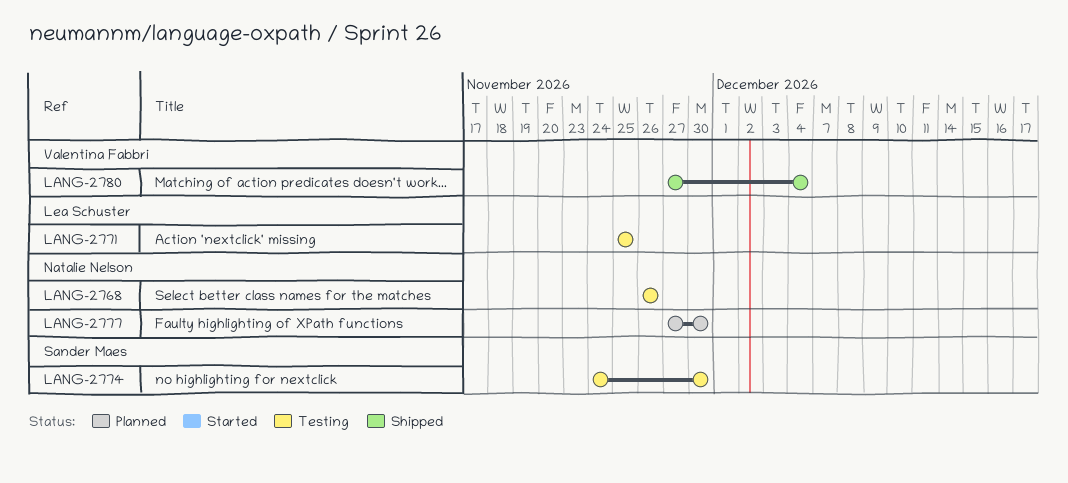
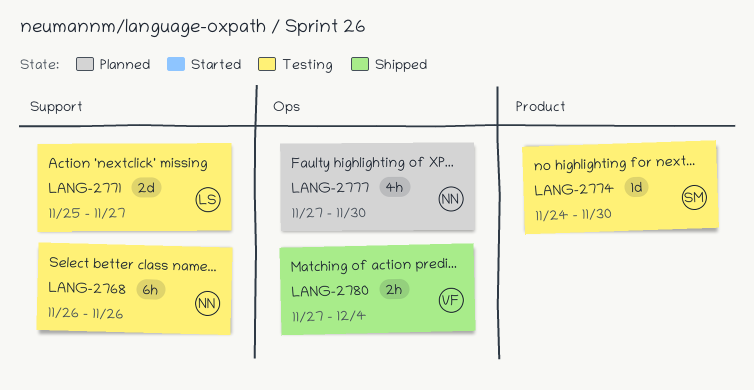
LANG-2771, due: Nov 25 -> Nov 27

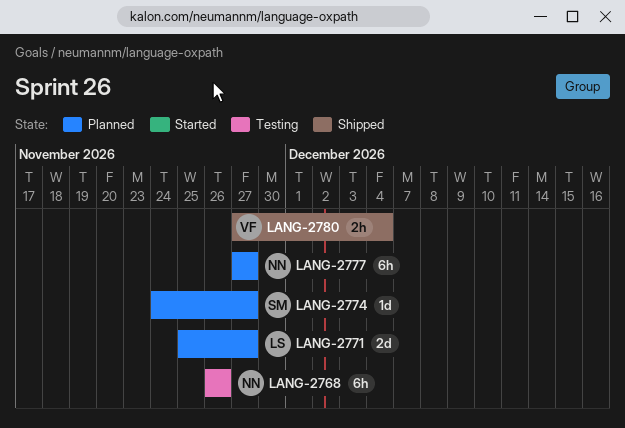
LANG-2771, status: Testing -> Planned
LANG-2774, status: Testing -> Planned
LANG-2774, due: Nov 30 -> Nov 27
LANG-2777, estimate: 4h -> 6h
LANG-2777, due: Nov 30 -> Nov 27

